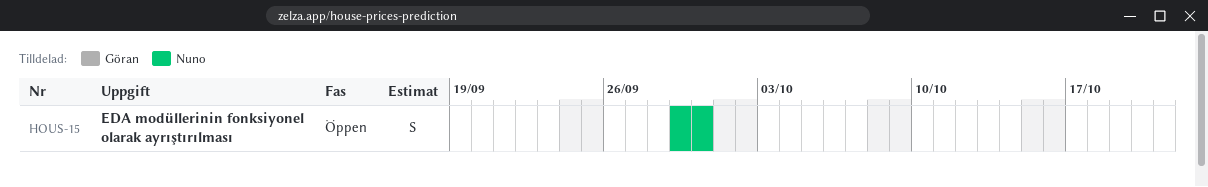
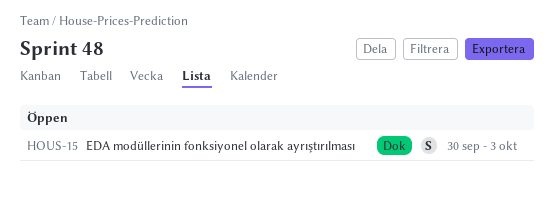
HOUS-15, start: Sep 29 -> Sep 30
HOUS-15, due: Sep 30 -> Oct 3

